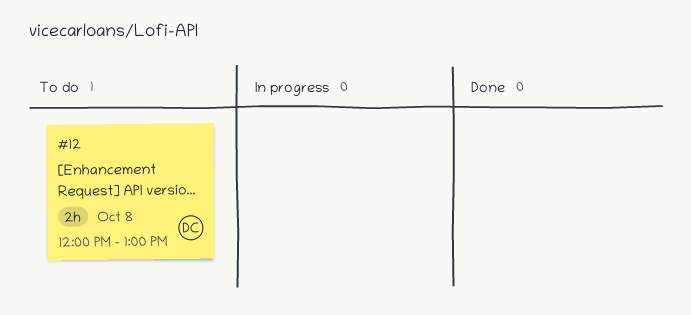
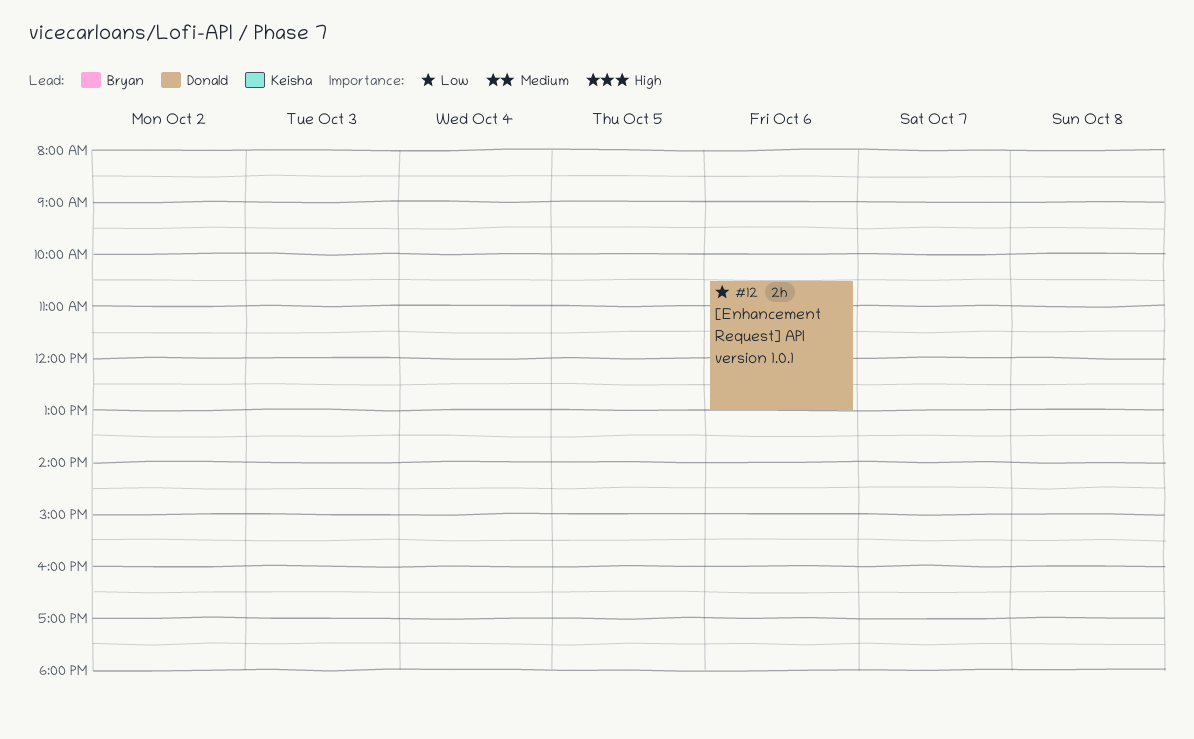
#12, day: Oct 8 -> Oct 6
#12, begins: 12:00 -> 10:30

